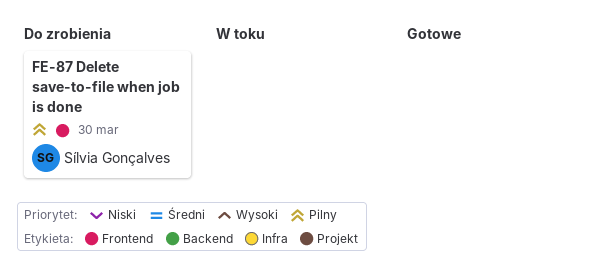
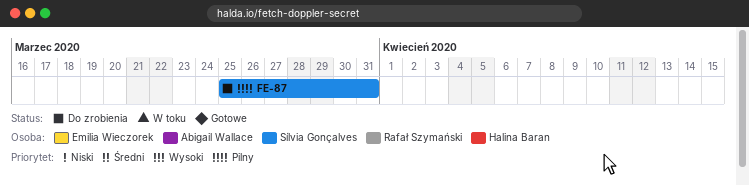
FE-87, due: Mar 30 -> Mar 31

